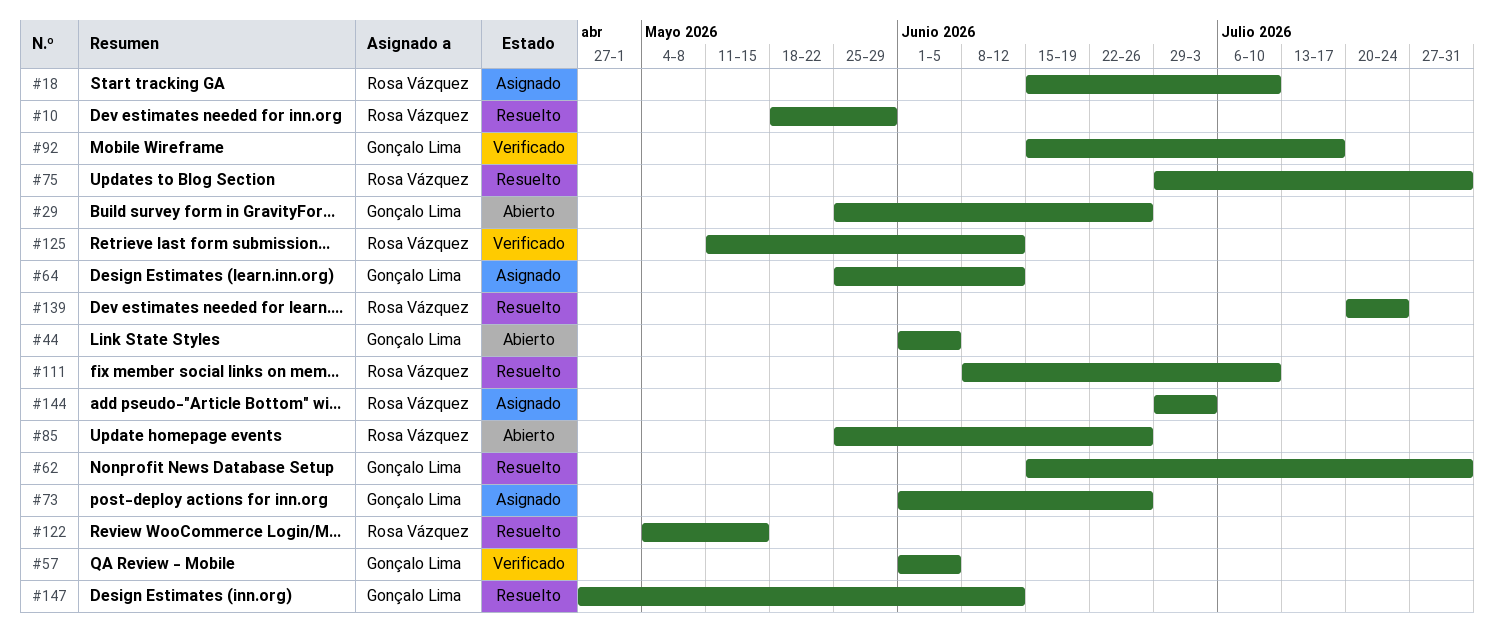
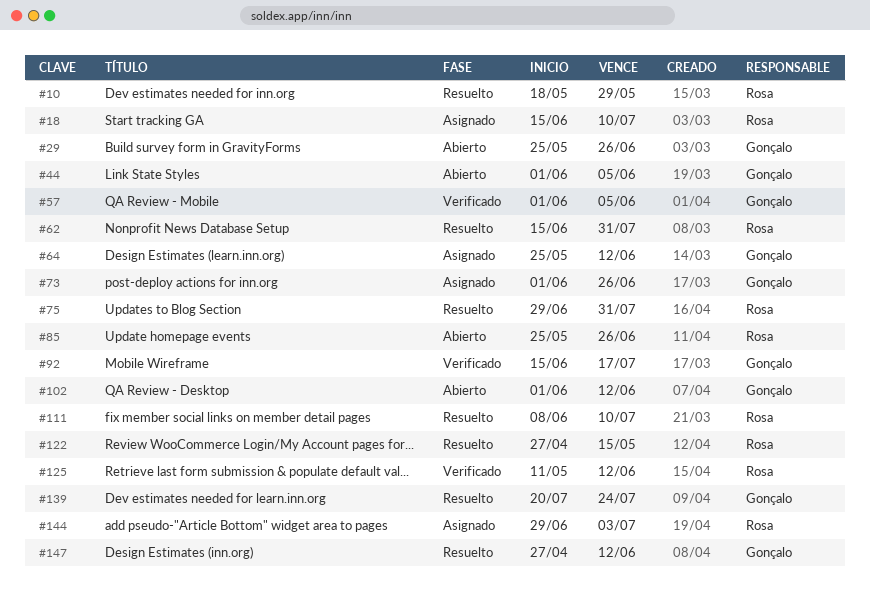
#62, owner: Gonçalo Lima -> Rosa Vázquez
#102: none -> present
#122, start: May 4 -> Apr 27
#139, owner: Rosa Vázquez -> Gonçalo Lima

